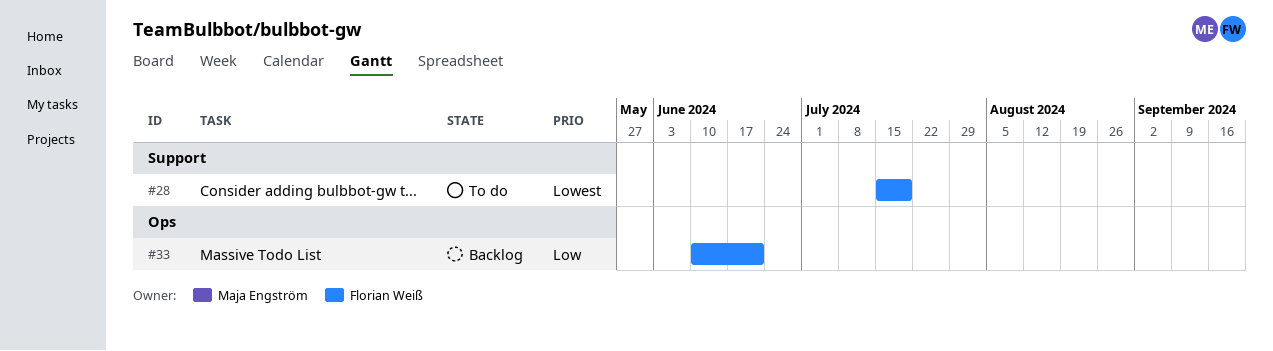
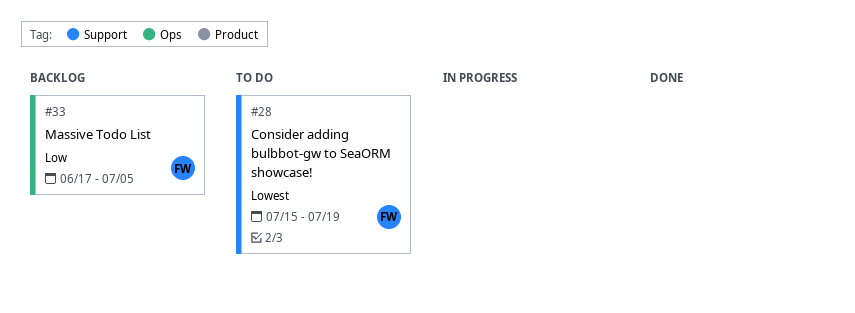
#33, start: Jun 10 -> Jun 17
#33, due: Jun 21 -> Jul 5

